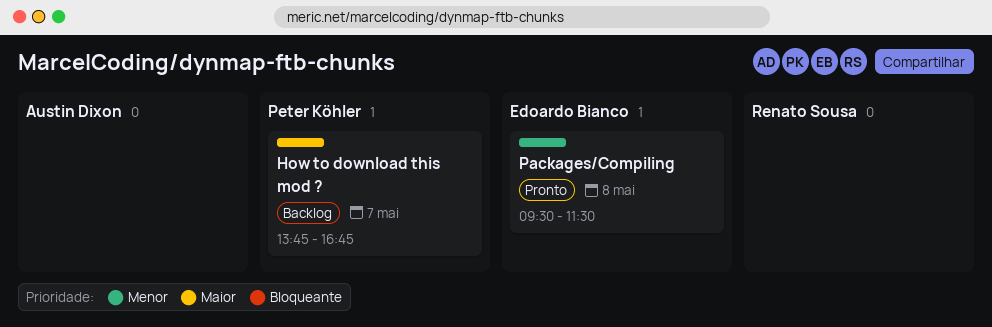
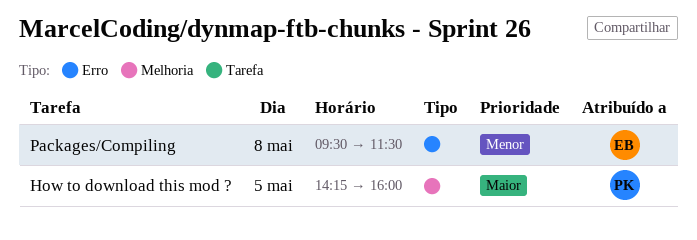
How to download this mod ?, day: May 7 -> May 5
How to download this mod ?, begins: 13:45 -> 14:15
How to download this mod ?, ends: 16:45 -> 16:00

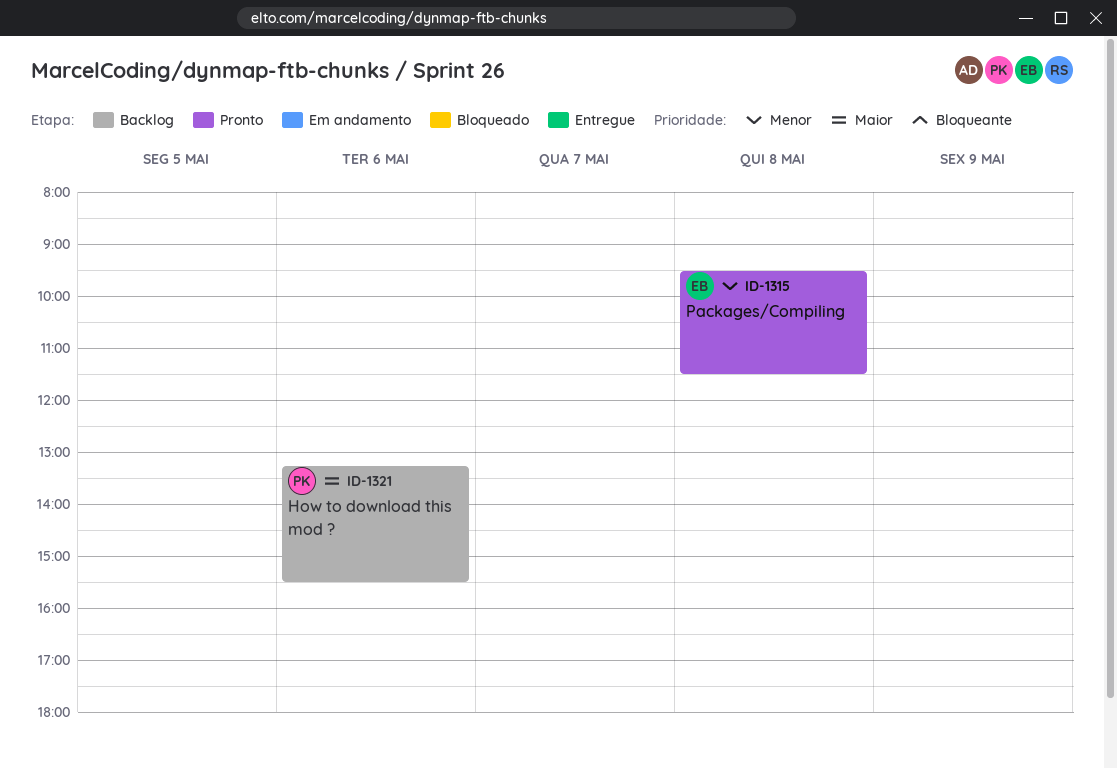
How to download this mod ?, day: May 5 -> May 6
How to download this mod ?, begins: 14:15 -> 13:15
How to download this mod ?, ends: 16:00 -> 15:30

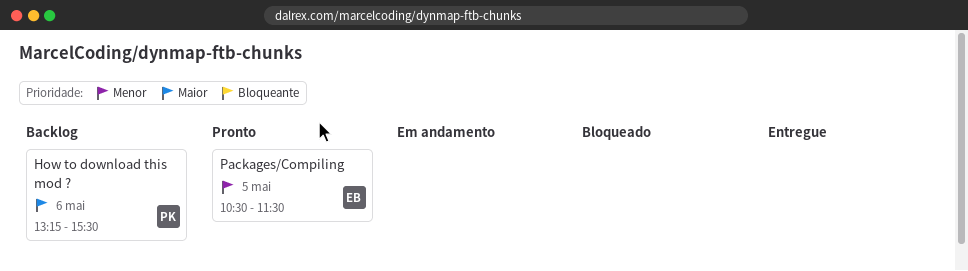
Packages/Compiling, day: May 8 -> May 5
Packages/Compiling, begins: 09:30 -> 10:30

